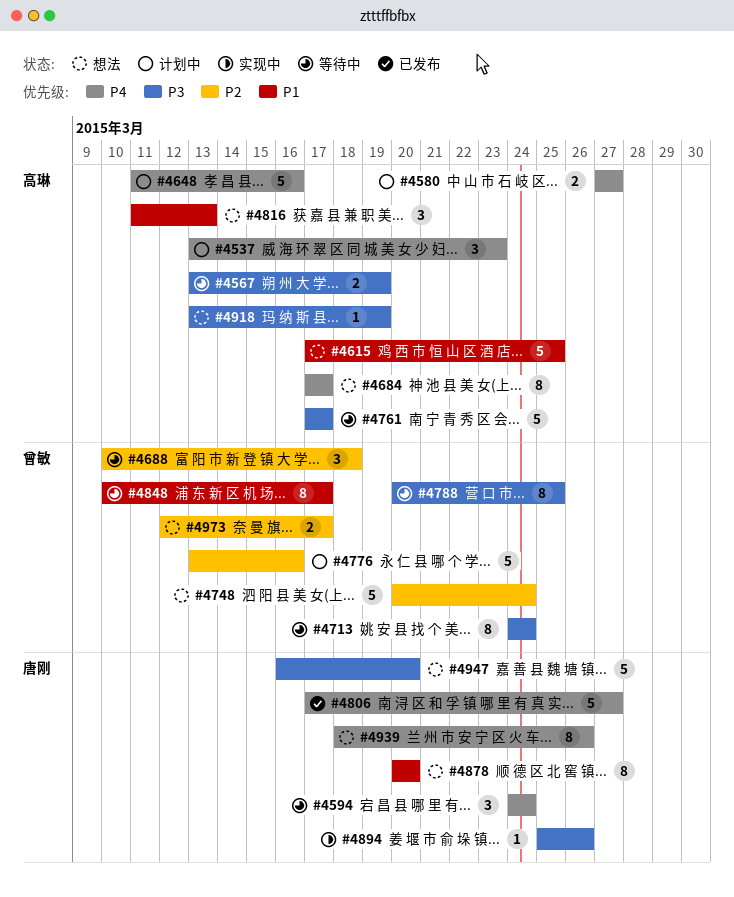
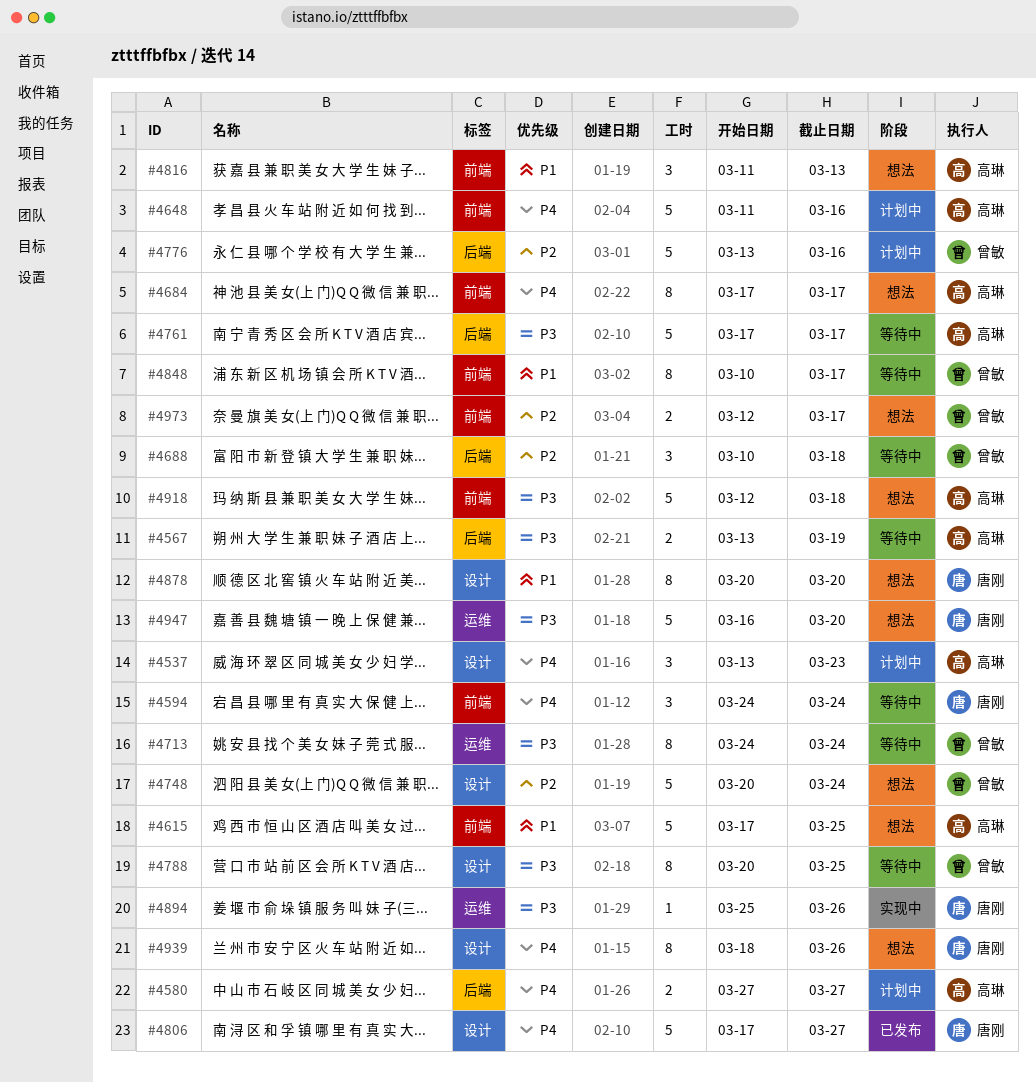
#4918, estimate: 1 -> 5
#4918, start: Mar 13 -> Mar 12
#4918, due: Mar 19 -> Mar 18

